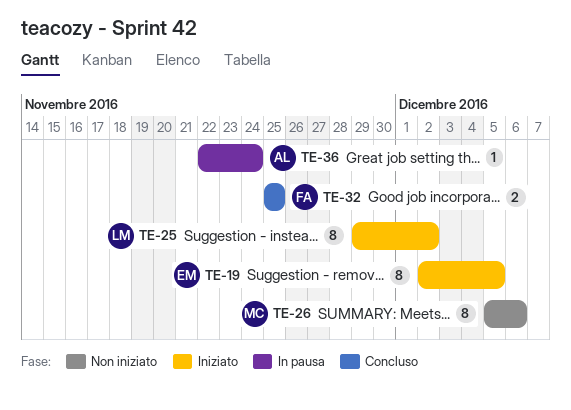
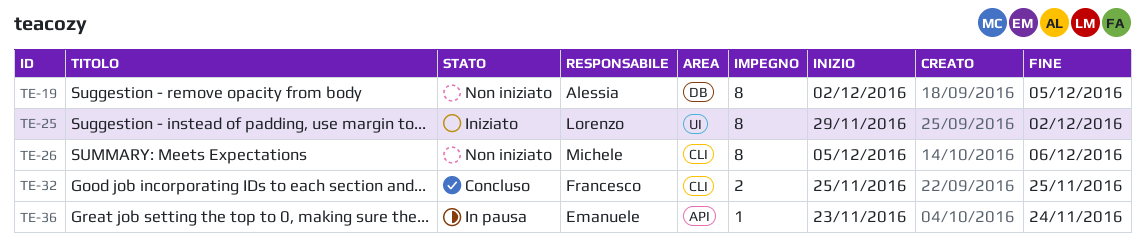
TE-19, status: Iniziato -> Non iniziato
TE-19, owner: Emanuele -> Alessia
TE-36, owner: Alessia -> Emanuele
TE-36, start: Nov 22 -> Nov 23

